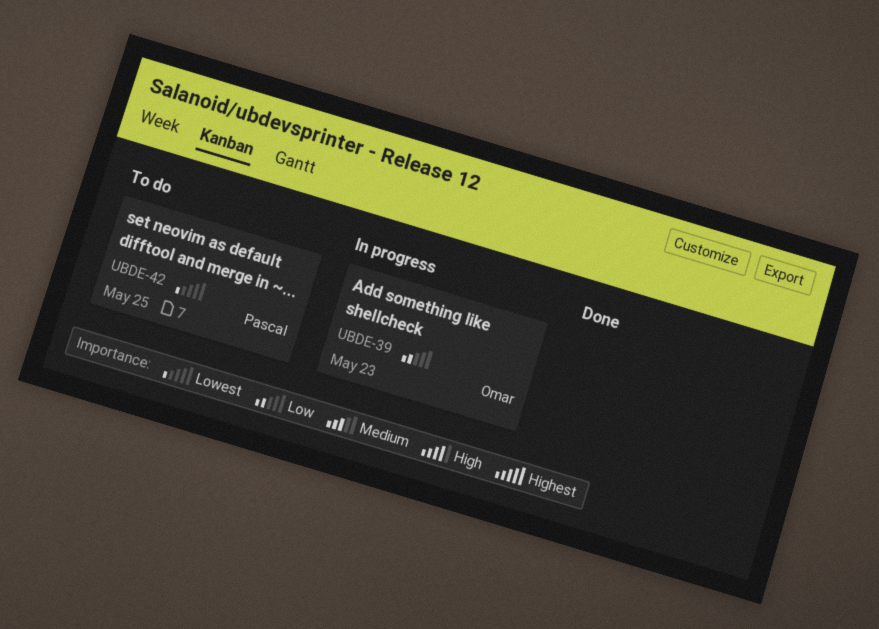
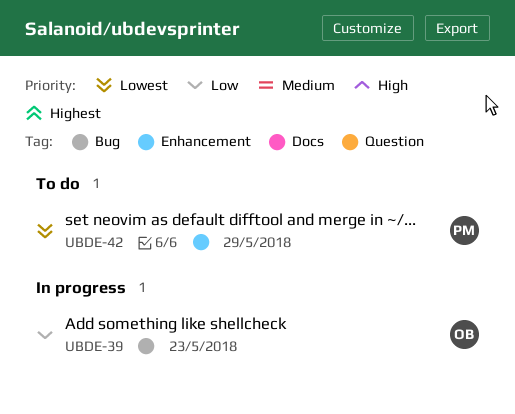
UBDE-42, due: May 25 -> May 29

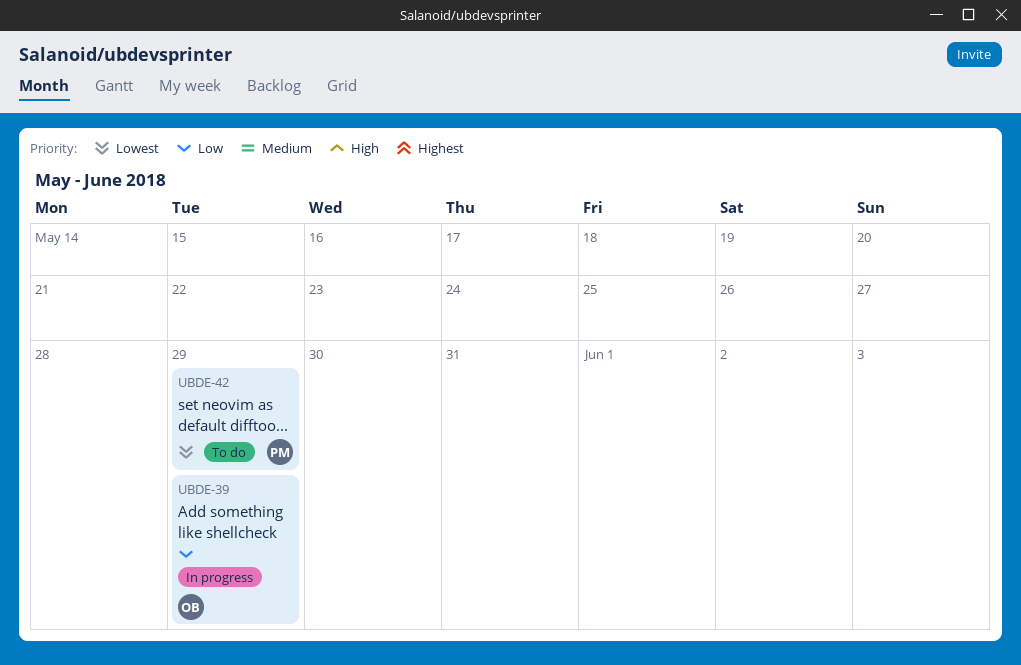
UBDE-39, due: May 23 -> May 29

